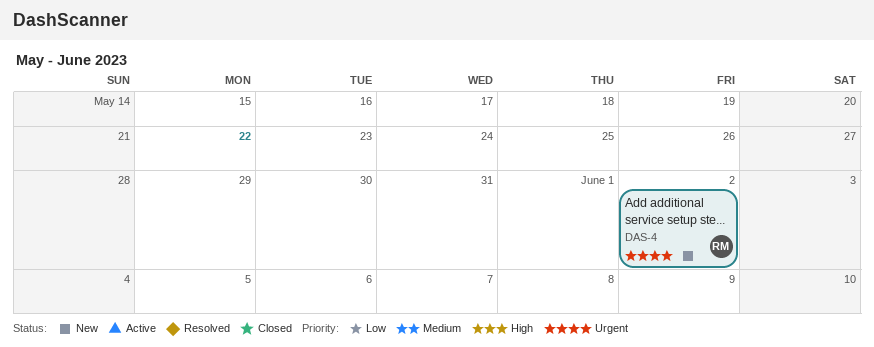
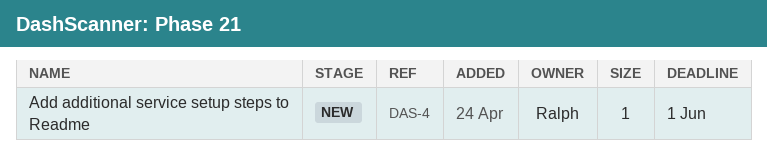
DAS-4, due: Jun 2 -> Jun 1

